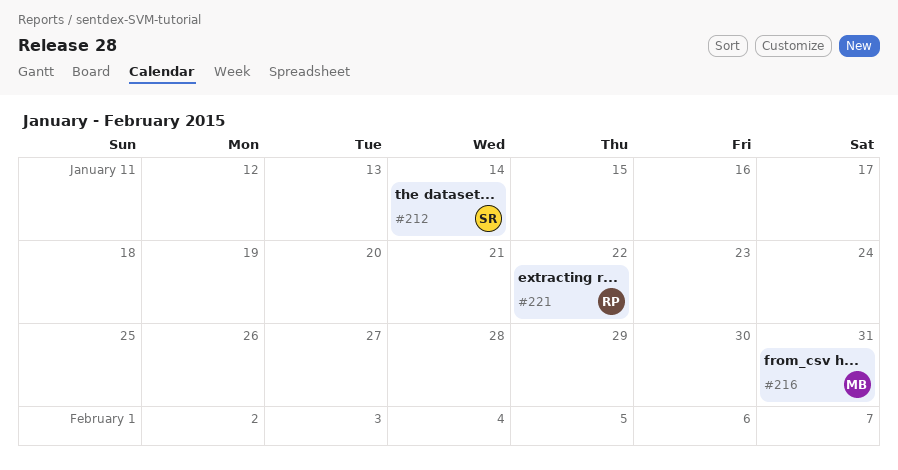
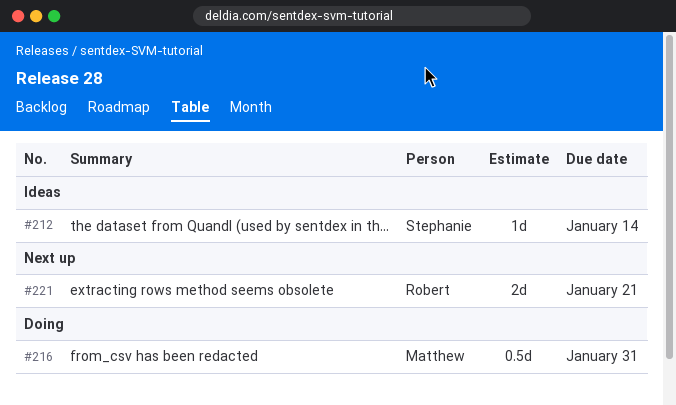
#221, due: Jan 22 -> Jan 21

